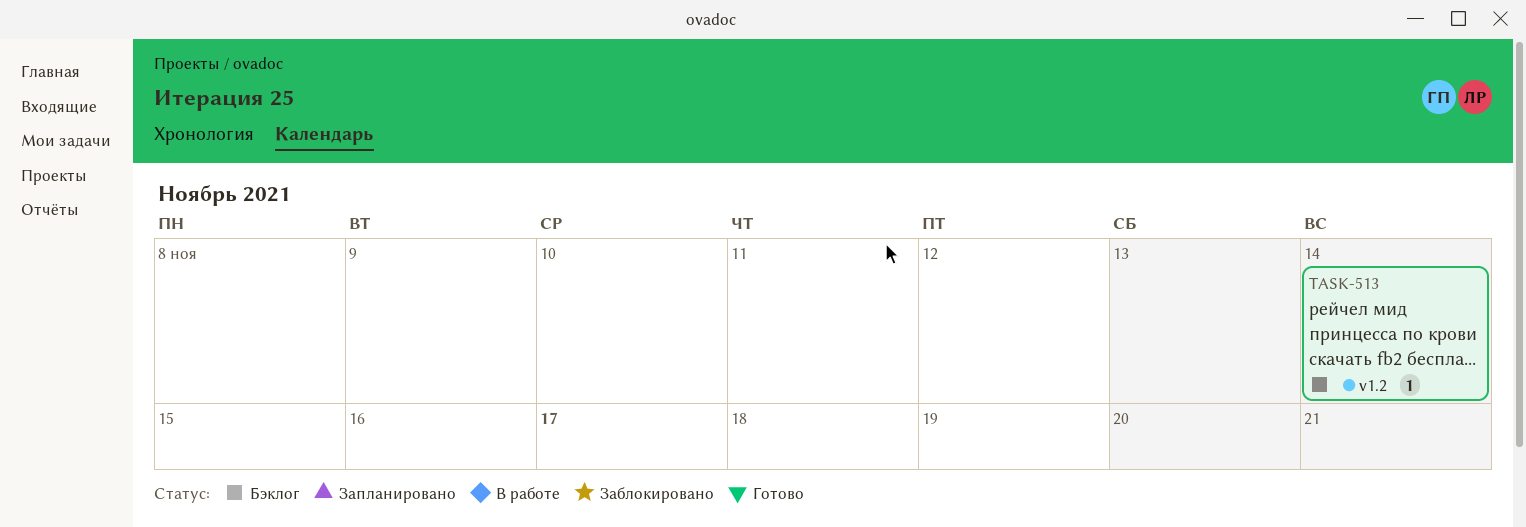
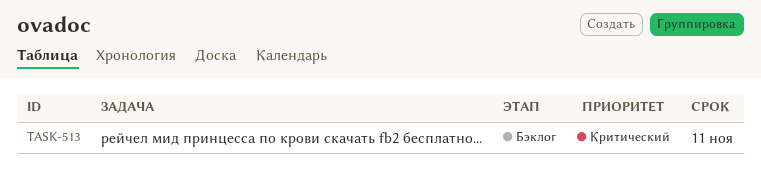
TASK-513, due: Nov 14 -> Nov 11

